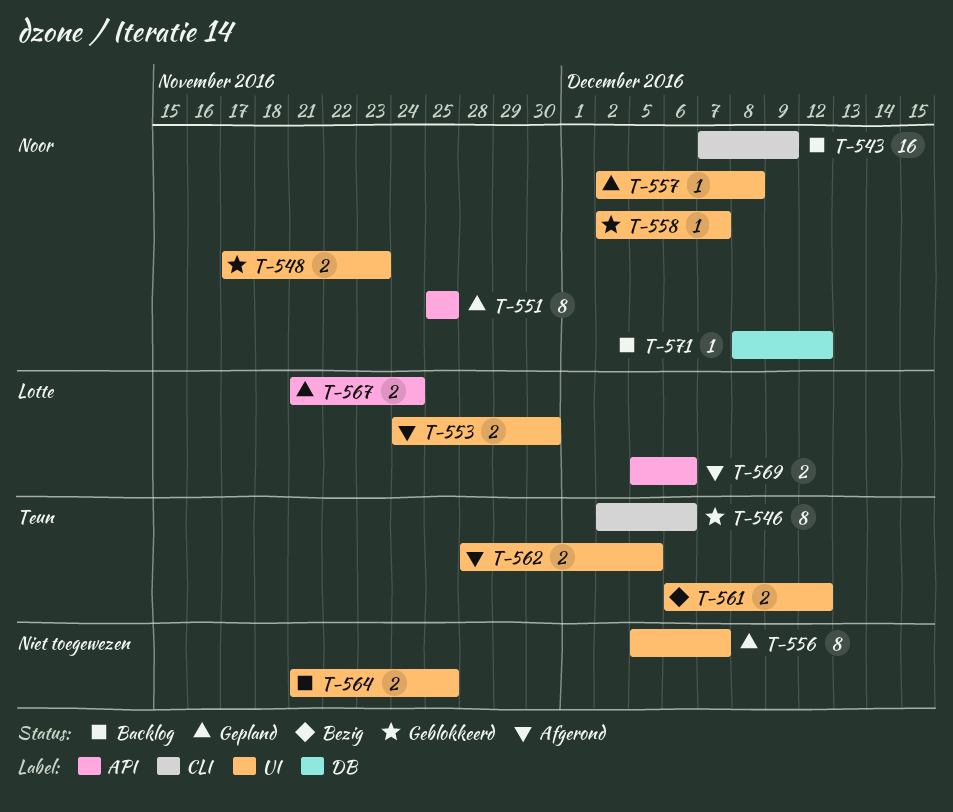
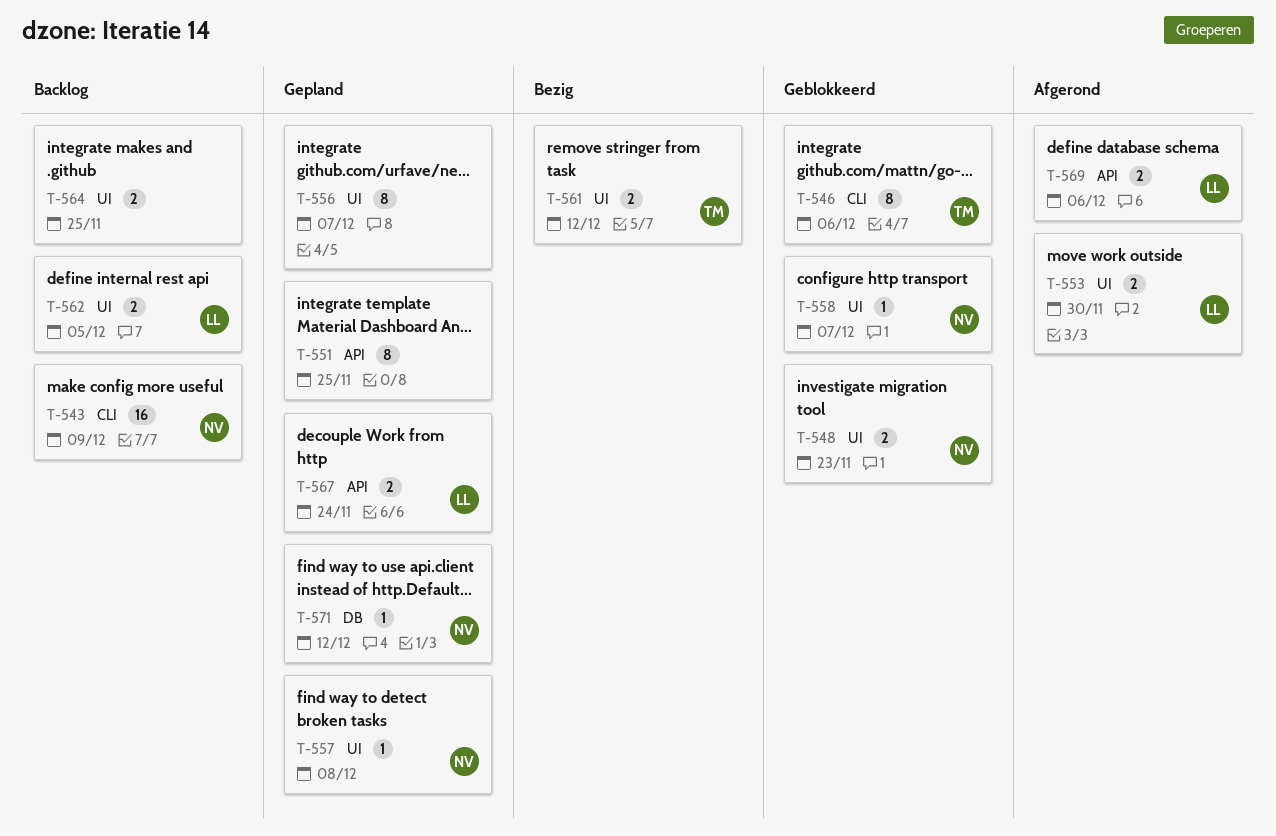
T-551, owner: Noor -> none
T-562, status: Afgerond -> Backlog
T-562, owner: Teun -> Lotte
T-571, status: Backlog -> Gepland

